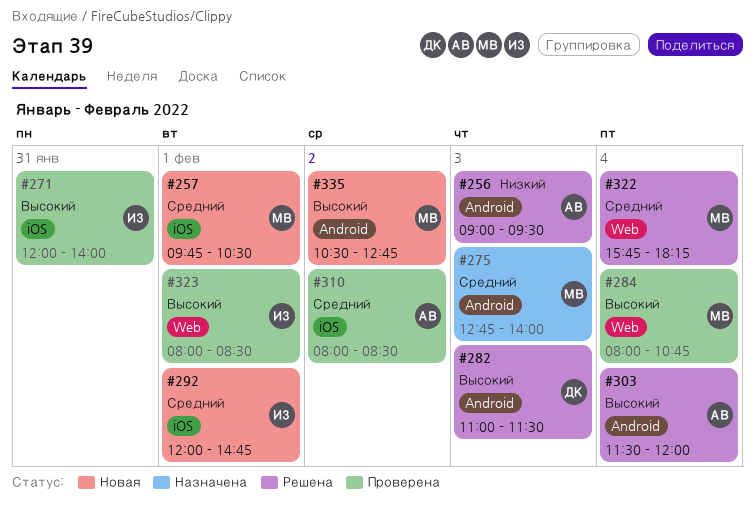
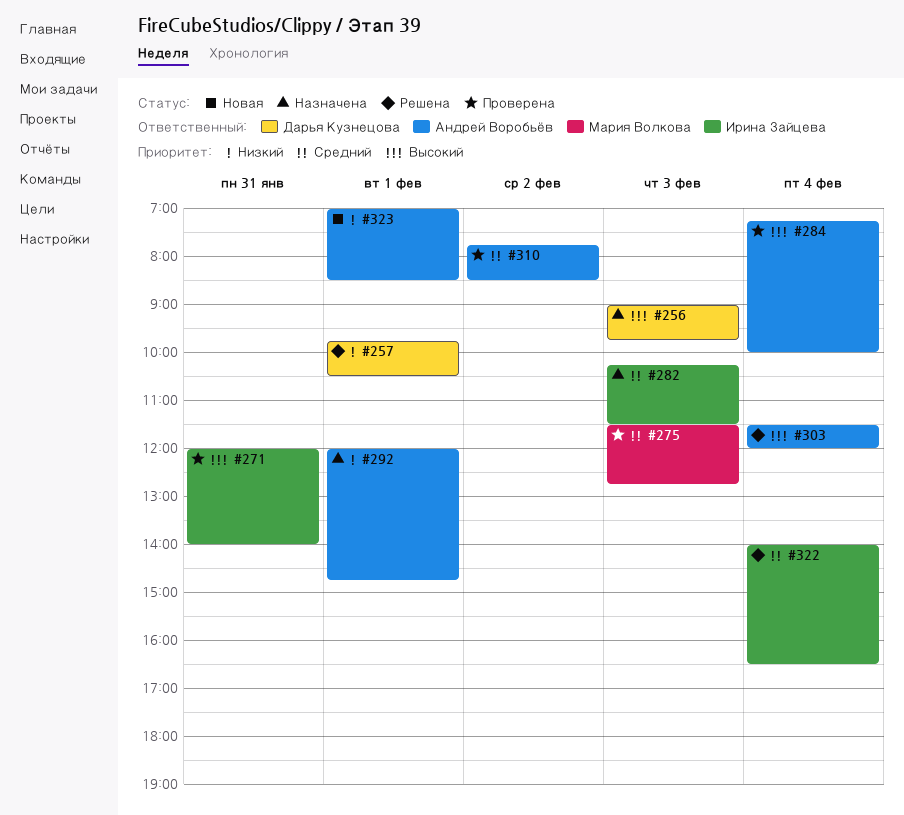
#256, status: Решена -> Назначена
#256, owner: Андрей Воробьёв -> Дарья Кузнецова
#256, priority: Низкий -> Высокий
#256, ends: 09:30 -> 09:45
#257, status: Новая -> Решена
#257, owner: Мария Волкова -> Дарья Кузнецова
#257, priority: Средний -> Низкий
#275, status: Назначена -> Проверена
#275, begins: 12:45 -> 11:30
#275, ends: 14:00 -> 12:45
#282, status: Решена -> Назначена
#282, owner: Дарья Кузнецова -> Ирина Зайцева
#282, priority: Высокий -> Средний
#282, begins: 11:00 -> 10:15
#284, owner: Мария Волкова -> Андрей Воробьёв
#284, begins: 08:00 -> 07:15
#284, ends: 10:45 -> 10:00
#292, status: Новая -> Назначена
#292, owner: Ирина Зайцева -> Андрей Воробьёв
#292, priority: Средний -> Низкий
#310, begins: 08:00 -> 07:45
#322, owner: Мария Волкова -> Ирина Зайцева
#322, begins: 15:45 -> 14:00
#322, ends: 18:15 -> 16:30
#323, status: Проверена -> Новая
#323, owner: Ирина Зайцева -> Андрей Воробьёв
#323, priority: Высокий -> Низкий
#323, begins: 08:00 -> 07:00
#335: present -> none

